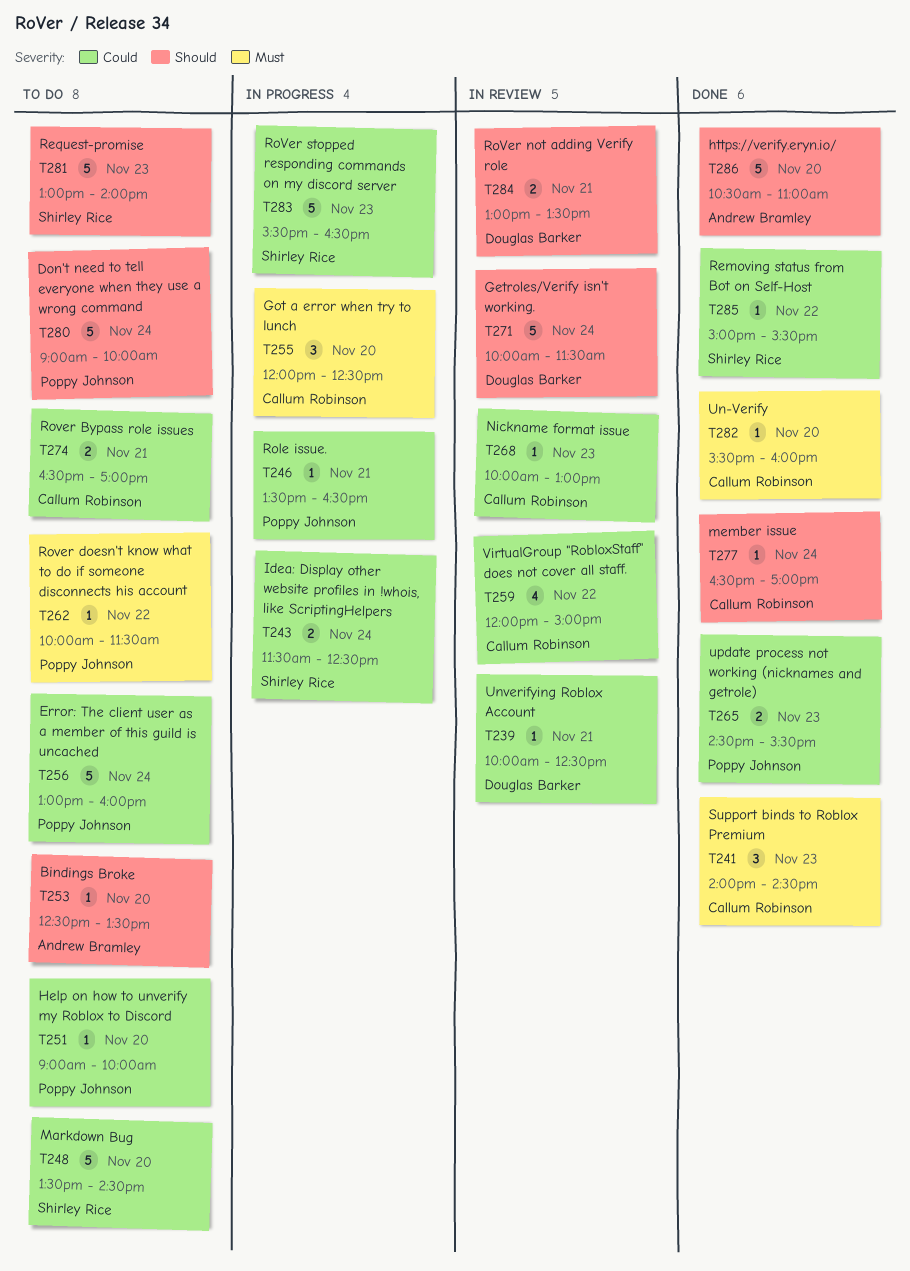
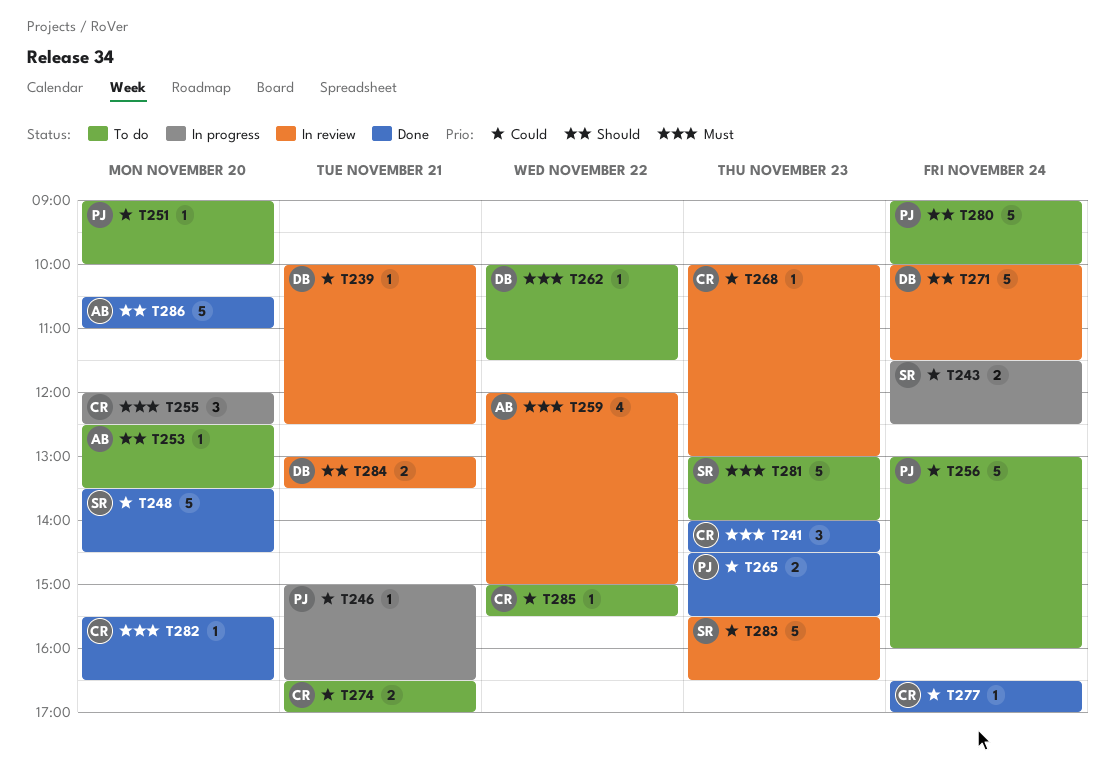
T246, begins: 13:30 -> 15:00
T248, status: To do -> Done
T259, owner: Callum Robinson -> Andrew Bramley
T259, priority: Could -> Must
T262, owner: Poppy Johnson -> Douglas Barker
T277, priority: Should -> Could
T281, priority: Should -> Must
T282, ends: 16:00 -> 16:30
T283, status: In progress -> In review
T285, status: Done -> To do
T285, owner: Shirley Rice -> Callum Robinson

